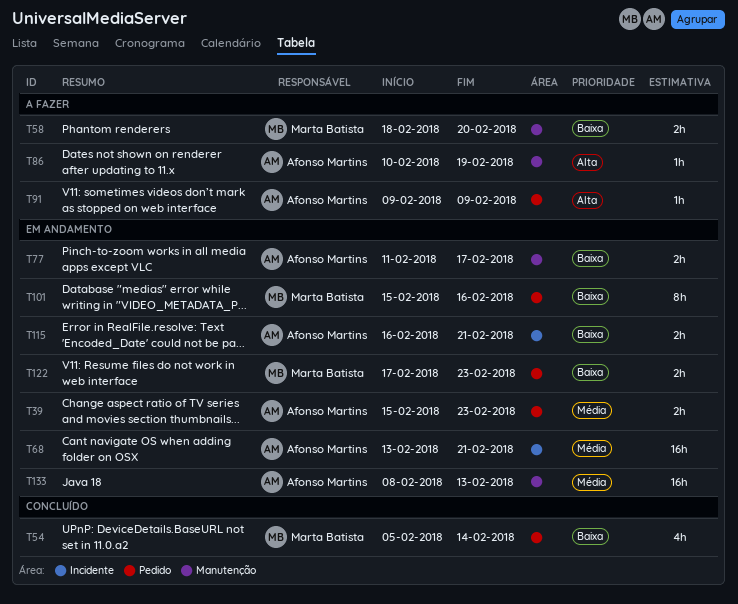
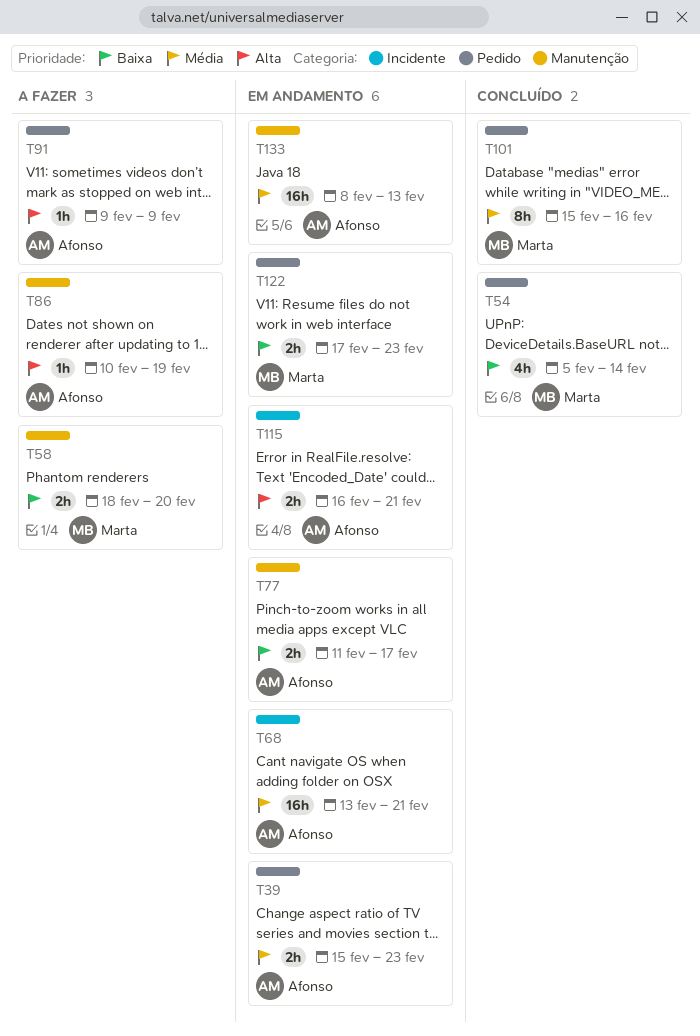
T101, status: Em andamento -> Concluído
T101, priority: Baixa -> Média
T115, priority: Baixa -> Alta

